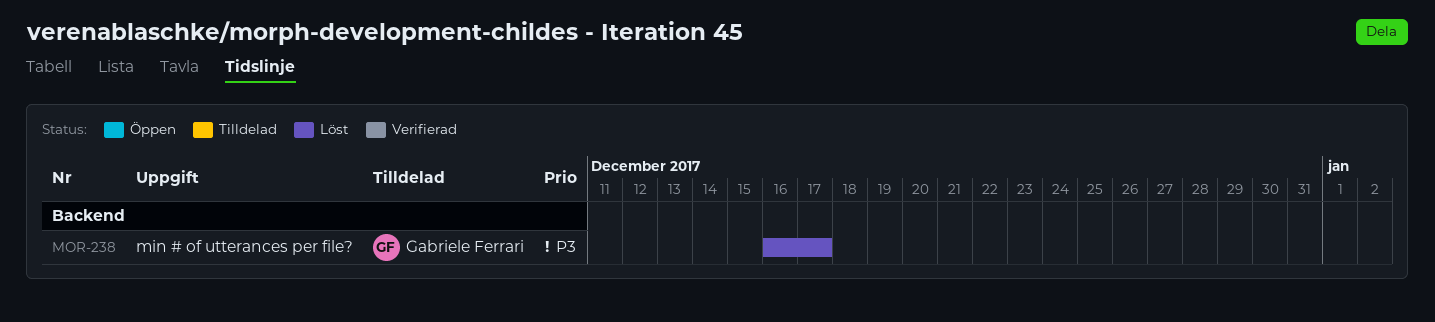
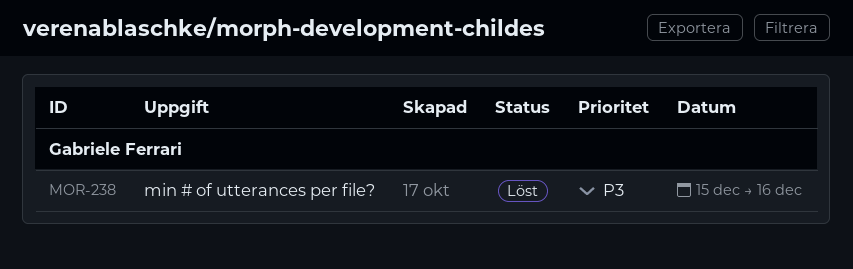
MOR-238, start: Dec 16 -> Dec 15
MOR-238, due: Dec 17 -> Dec 16

